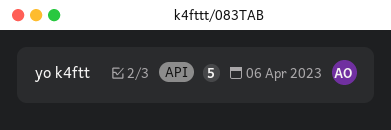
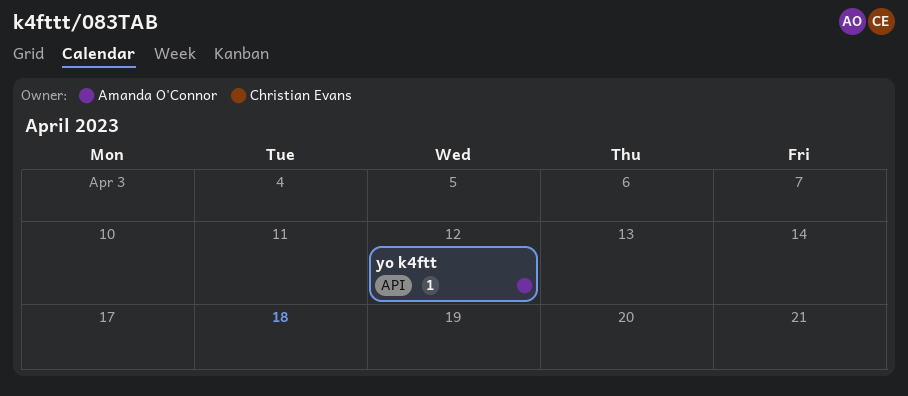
yo k4ftt, estimate: 5 -> 1
yo k4ftt, due: Apr 6 -> Apr 12

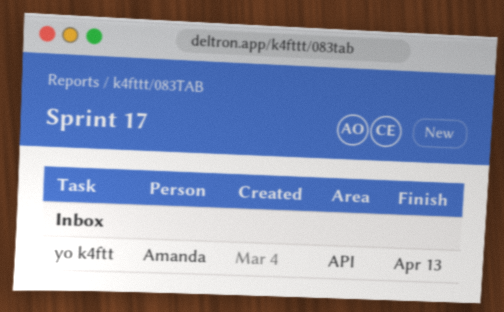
yo k4ftt, due: Apr 12 -> Apr 13

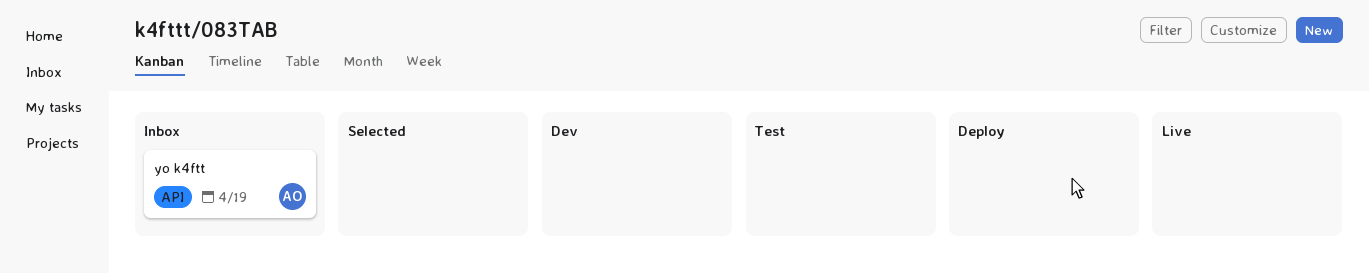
yo k4ftt, due: Apr 13 -> Apr 19

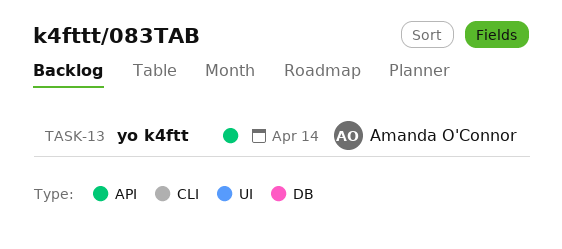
yo k4ftt, due: Apr 19 -> Apr 14

